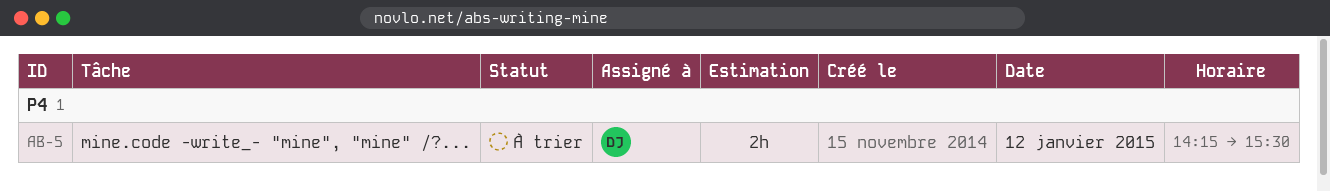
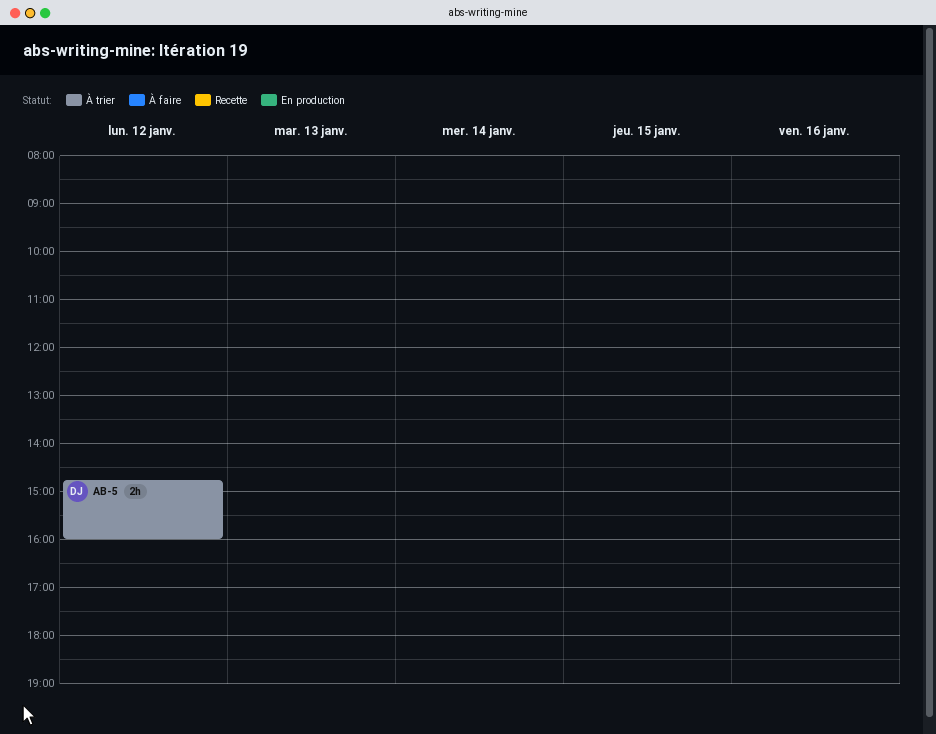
AB-5, begins: 14:15 -> 14:45
AB-5, ends: 15:30 -> 16:00

